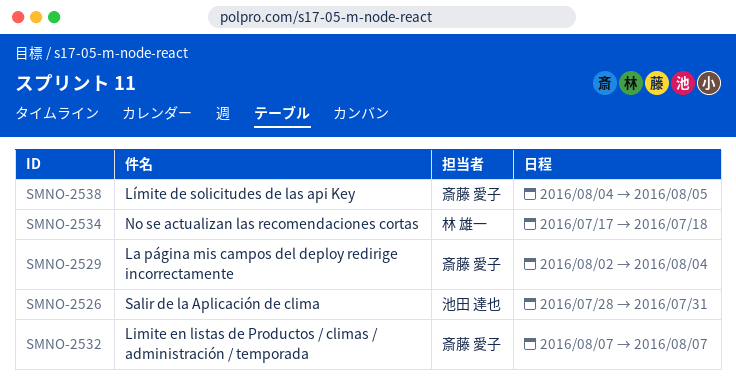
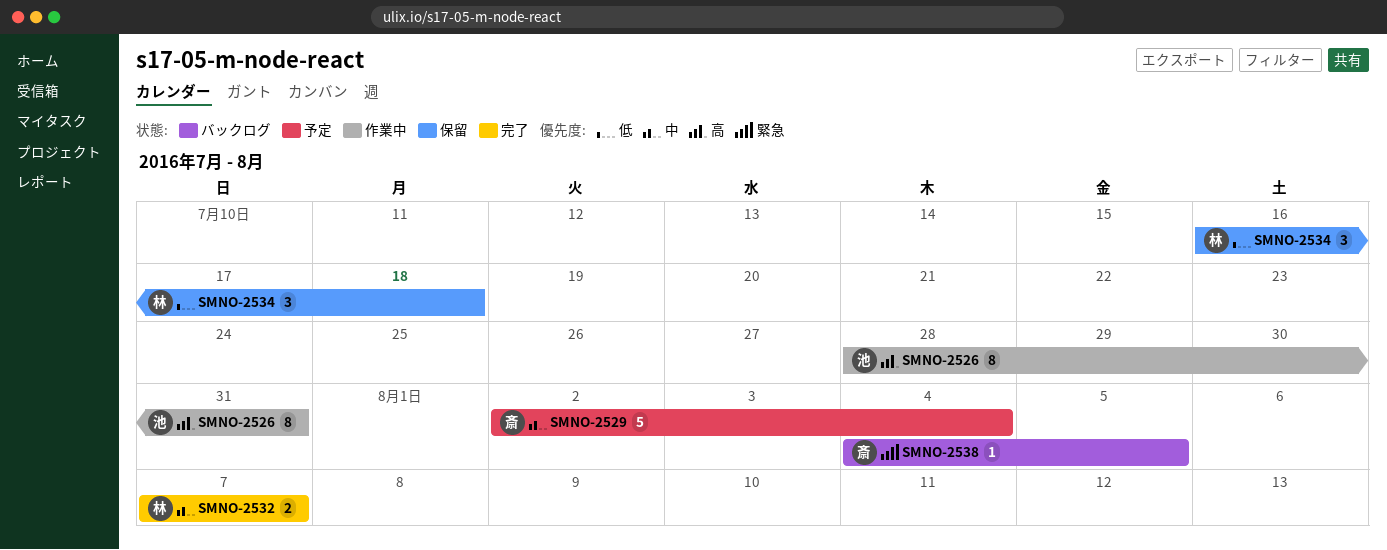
SMNO-2532, owner: 斎藤 愛子 -> 林 雄一
SMNO-2534, start: Jul 17 -> Jul 16

